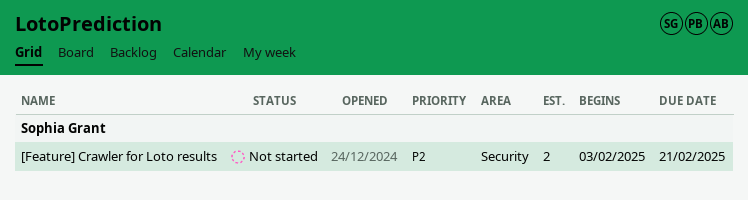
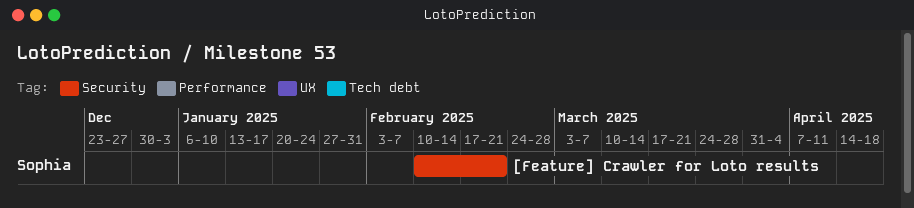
[Feature] Crawler for Loto results, start: Feb 3 -> Feb 10

